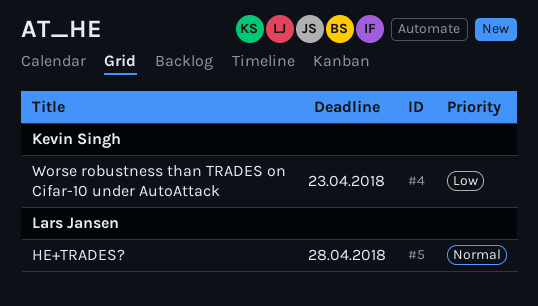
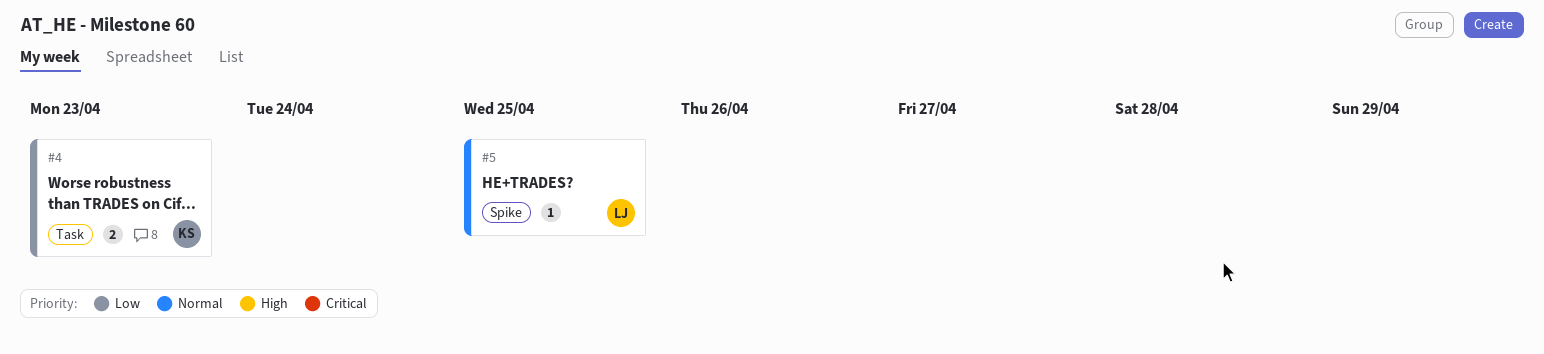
#5, due: Apr 28 -> Apr 25

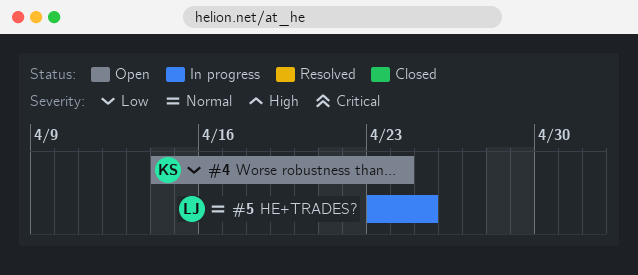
#4, due: Apr 23 -> Apr 24

